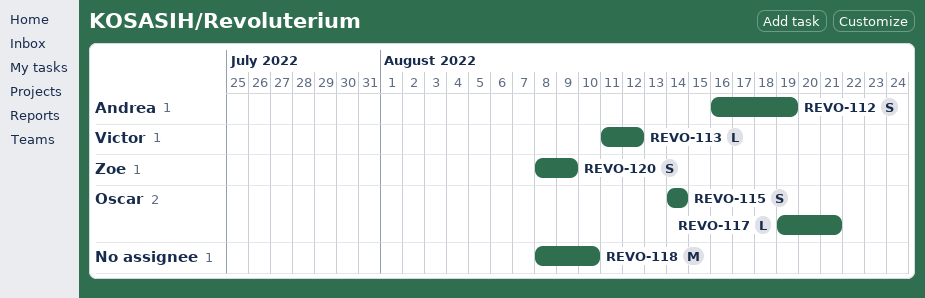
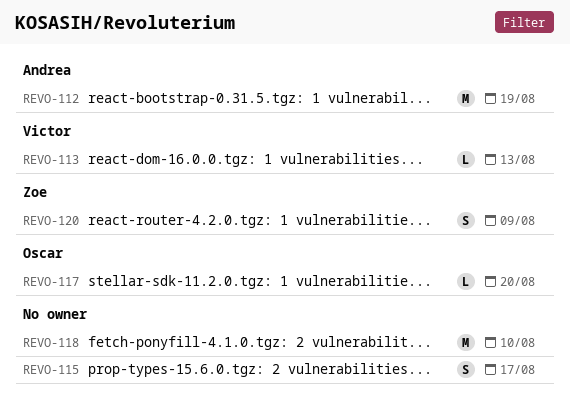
REVO-112, estimate: S -> M
REVO-113, due: Aug 12 -> Aug 13
REVO-115, owner: Oscar -> none
REVO-115, due: Aug 14 -> Aug 17
REVO-117, due: Aug 21 -> Aug 20

